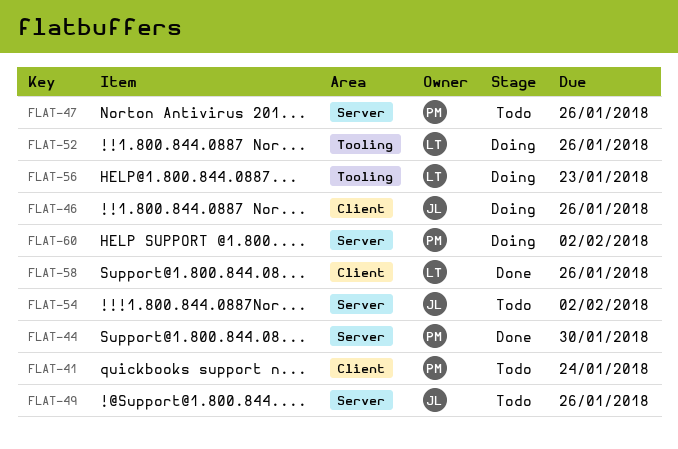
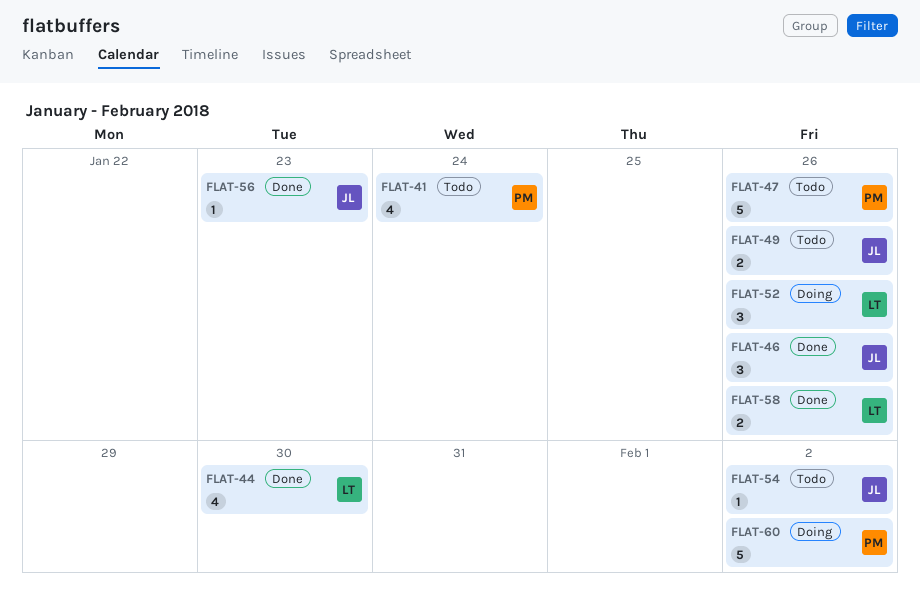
FLAT-44, owner: PM -> LT
FLAT-46, status: Doing -> Done
FLAT-56, status: Doing -> Done
FLAT-56, owner: LT -> JL

